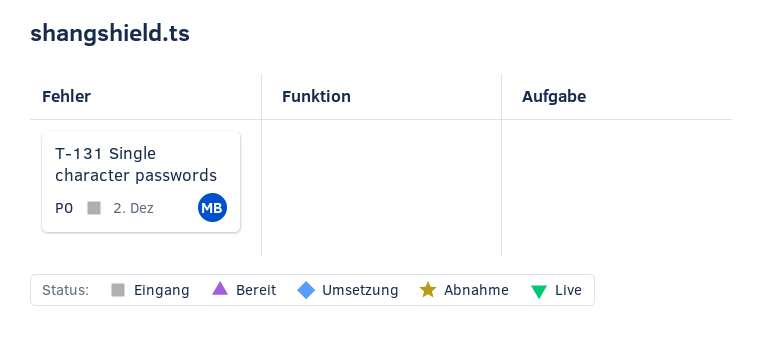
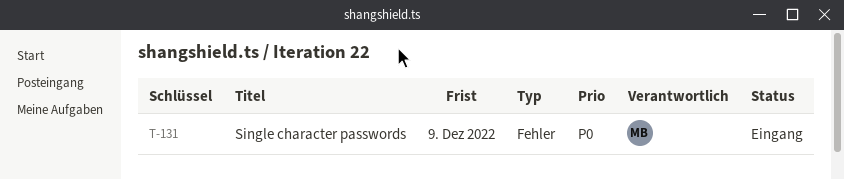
T-131, due: Dec 2 -> Dec 9

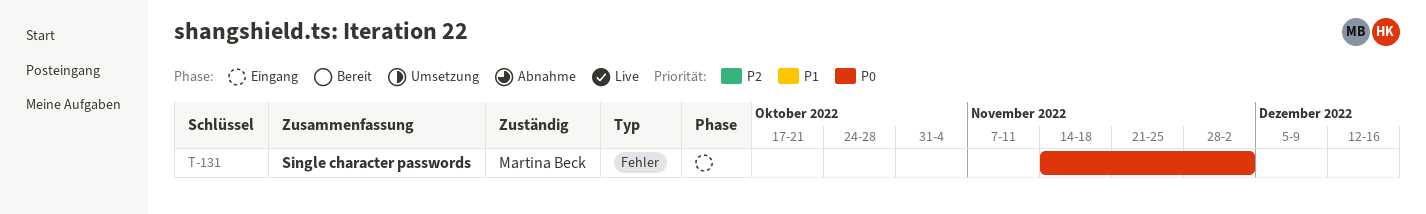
T-131, due: Dec 9 -> Dec 2

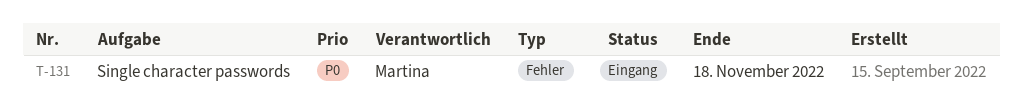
T-131, due: Dec 2 -> Nov 18

